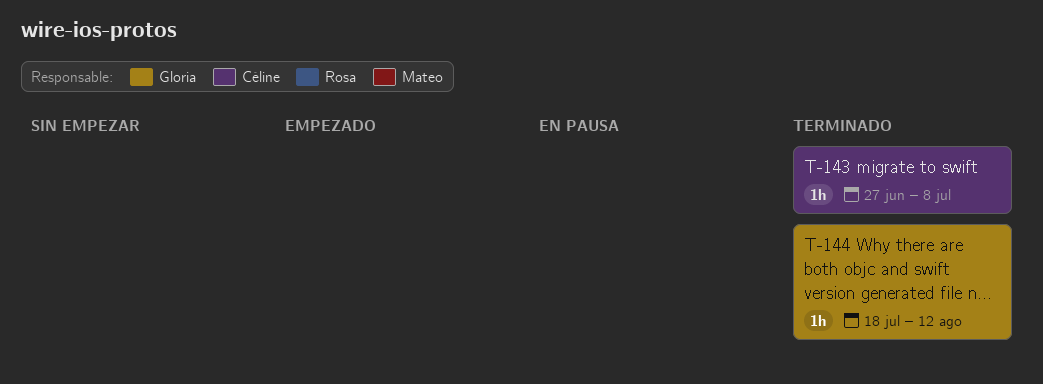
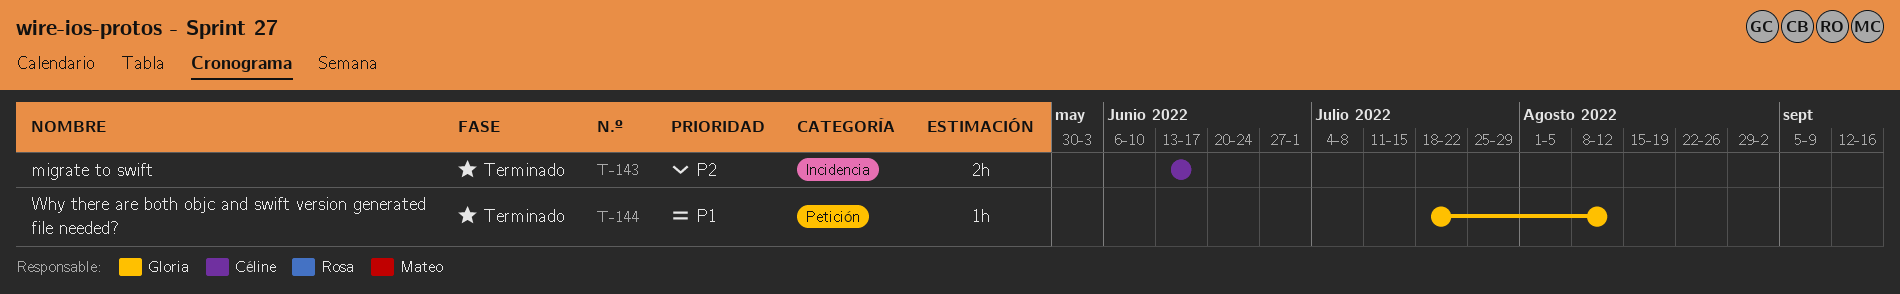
T-143, estimate: 1h -> 2h
T-143, start: Jun 27 -> Jun 13
T-143, due: Jul 8 -> Jun 17

